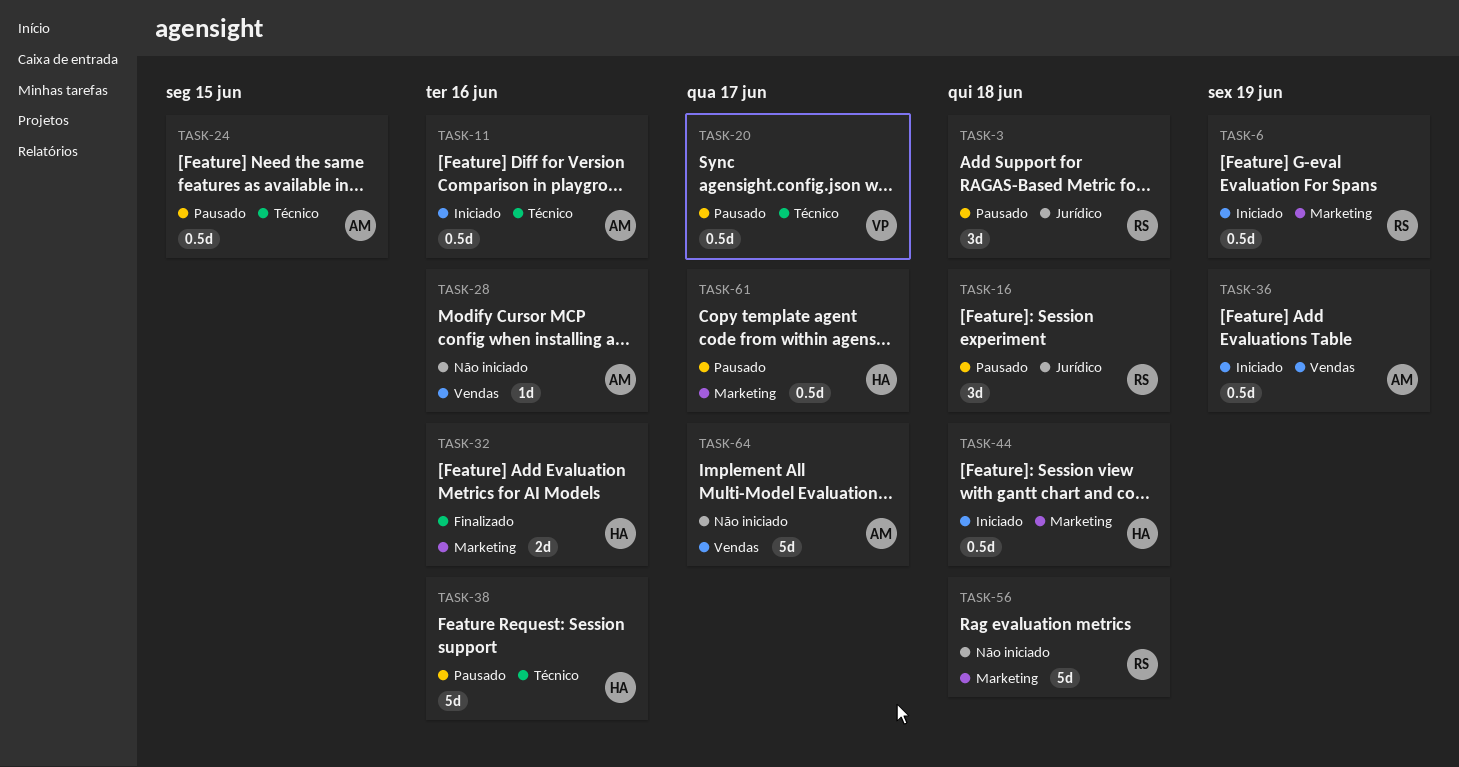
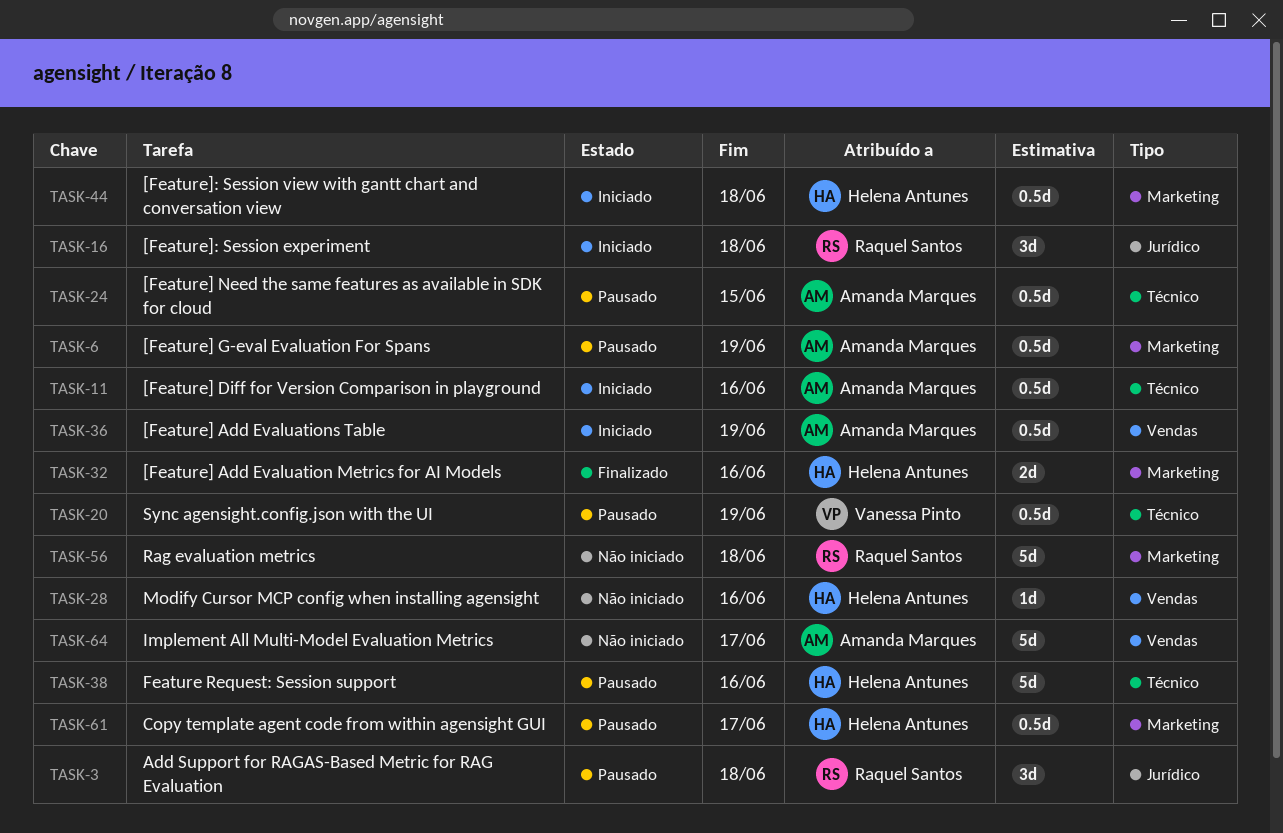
TASK-6, status: Iniciado -> Pausado
TASK-6, owner: Raquel Santos -> Amanda Marques
TASK-16, status: Pausado -> Iniciado
TASK-20, due: Jun 17 -> Jun 19
TASK-28, owner: Amanda Marques -> Helena Antunes

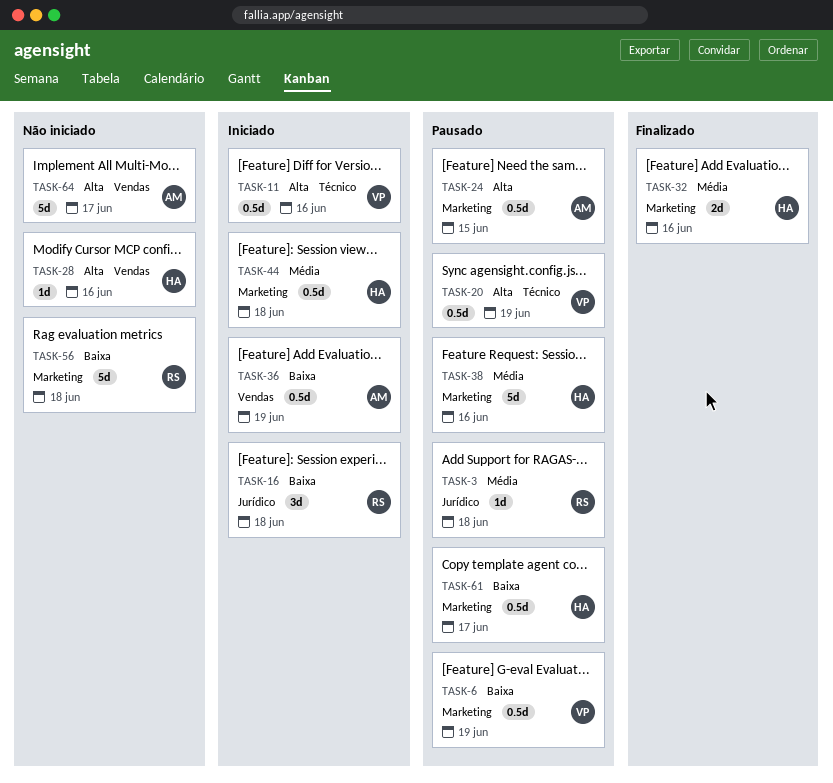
TASK-3, estimate: 3d -> 1d
TASK-6, owner: Amanda Marques -> Vanessa Pinto
TASK-11, owner: Amanda Marques -> Vanessa Pinto
TASK-24, label: Técnico -> Marketing
TASK-38, label: Técnico -> Marketing

